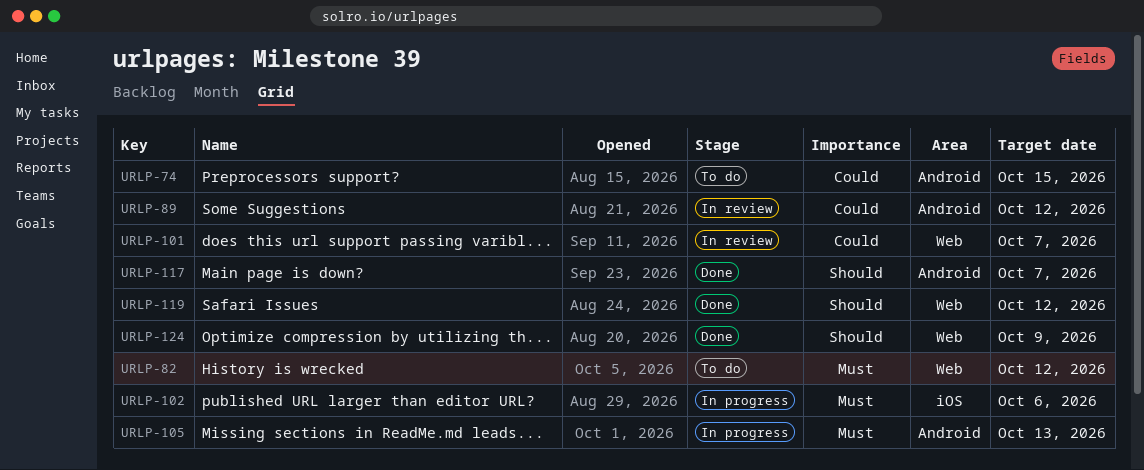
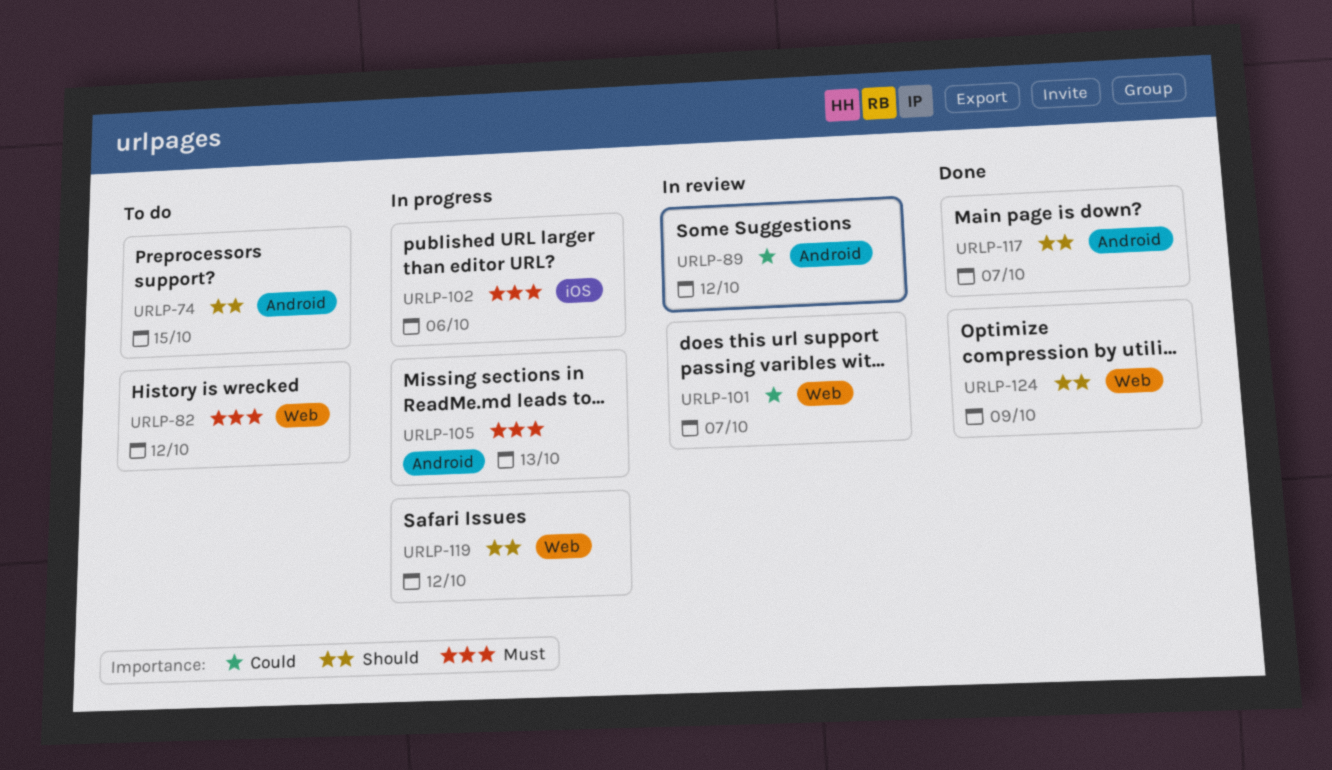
URLP-74, priority: Could -> Should
URLP-119, status: Done -> In progress

